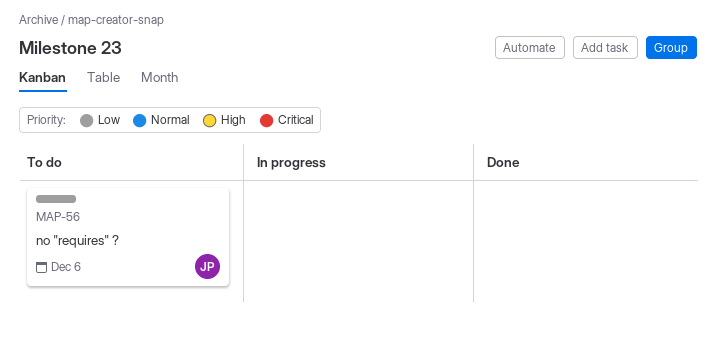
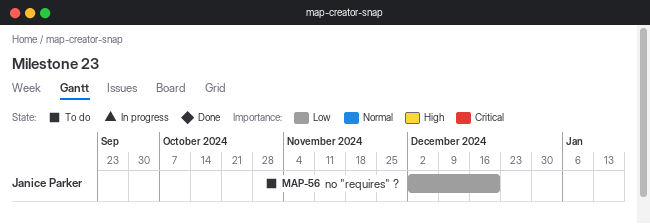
MAP-56, due: Dec 6 -> Dec 20

